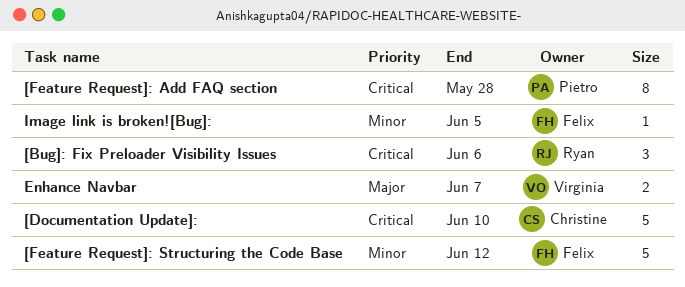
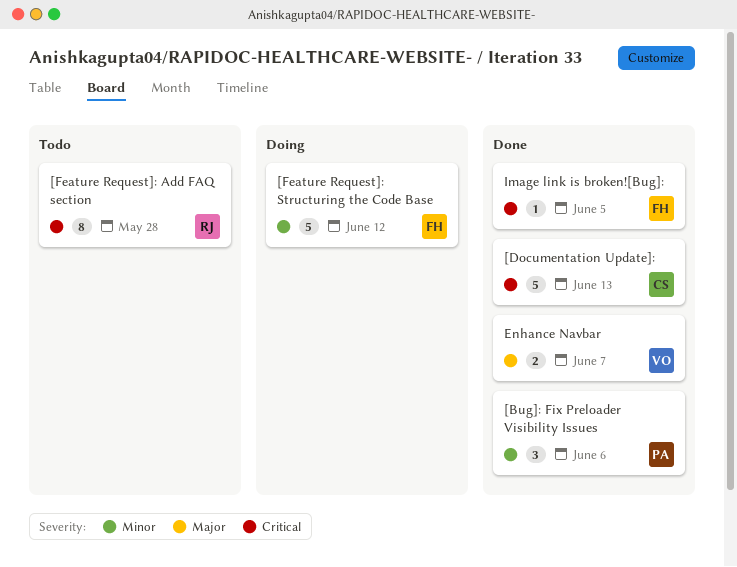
[Bug]: Fix Preloader Visibility Issues, owner: Ryan -> Pietro
[Bug]: Fix Preloader Visibility Issues, priority: Critical -> Minor
[Documentation Update]:, due: Jun 10 -> Jun 13
[Feature Request]: Add FAQ section, owner: Pietro -> Ryan
Image link is broken![Bug]:, priority: Minor -> Critical

